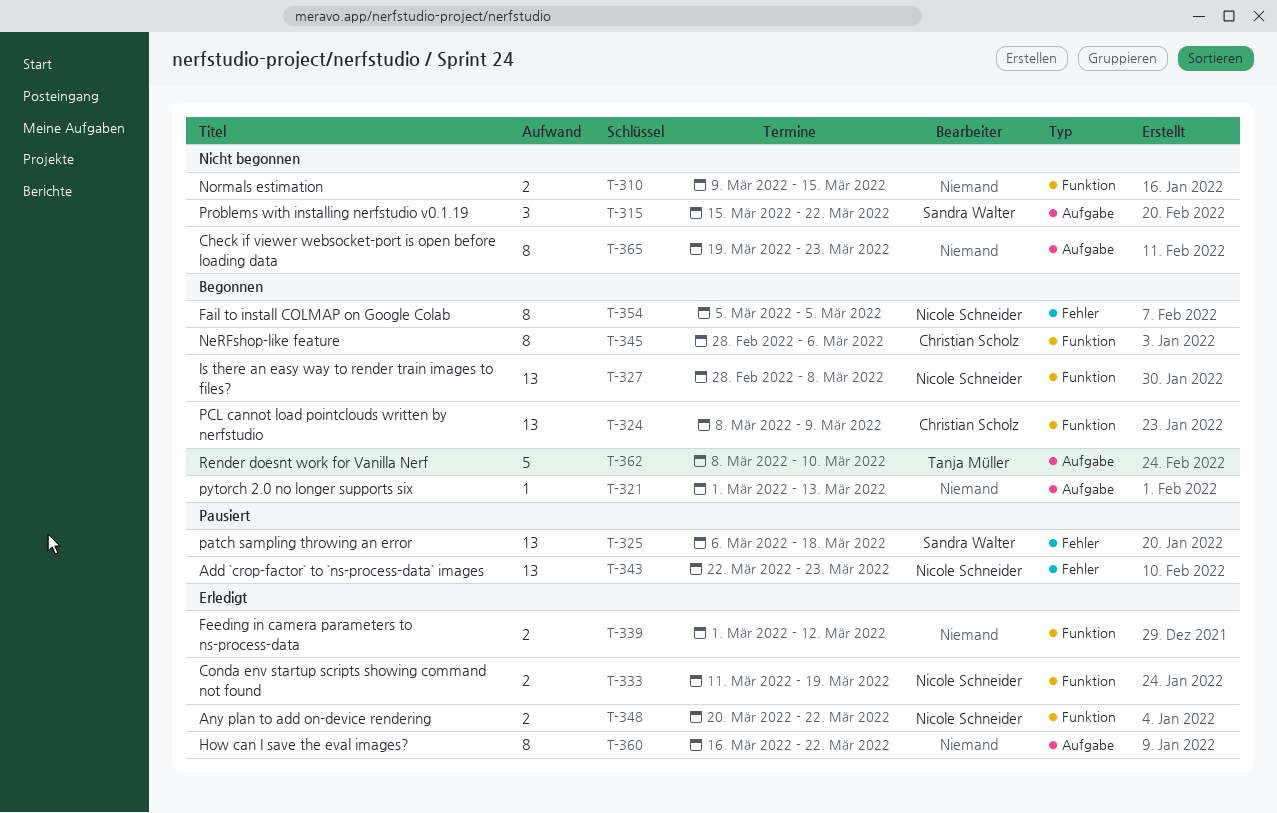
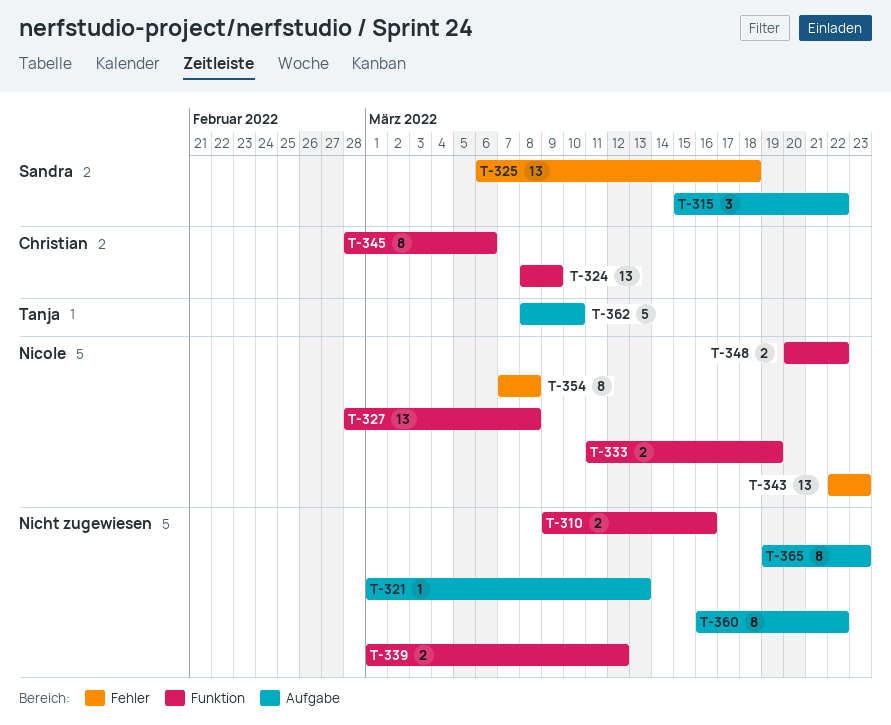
T-310, due: Mar 15 -> Mar 16
T-354, start: Mar 5 -> Mar 7
T-354, due: Mar 5 -> Mar 8

